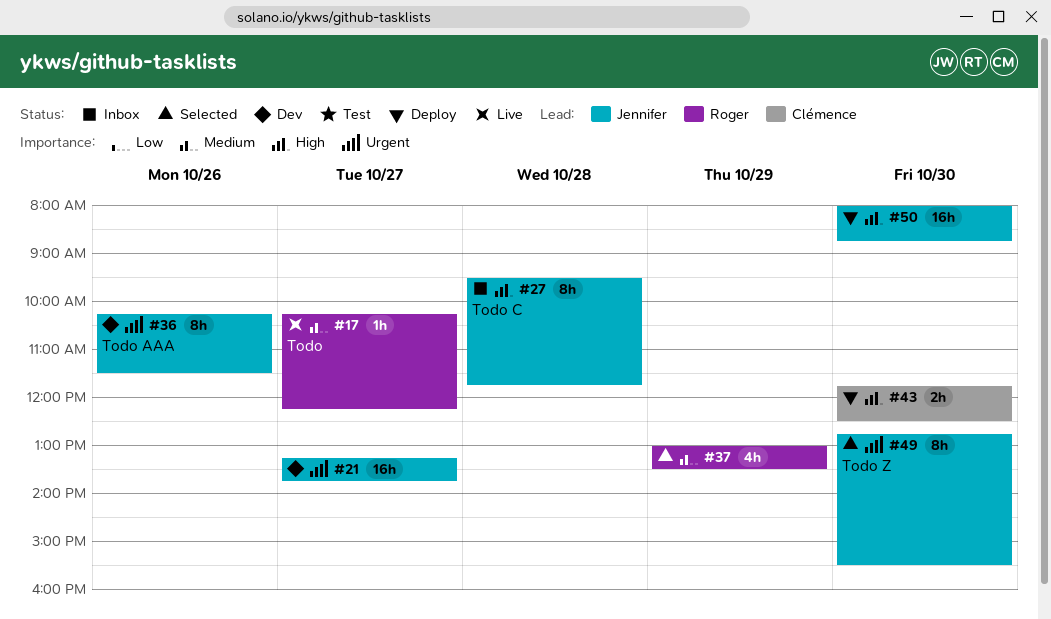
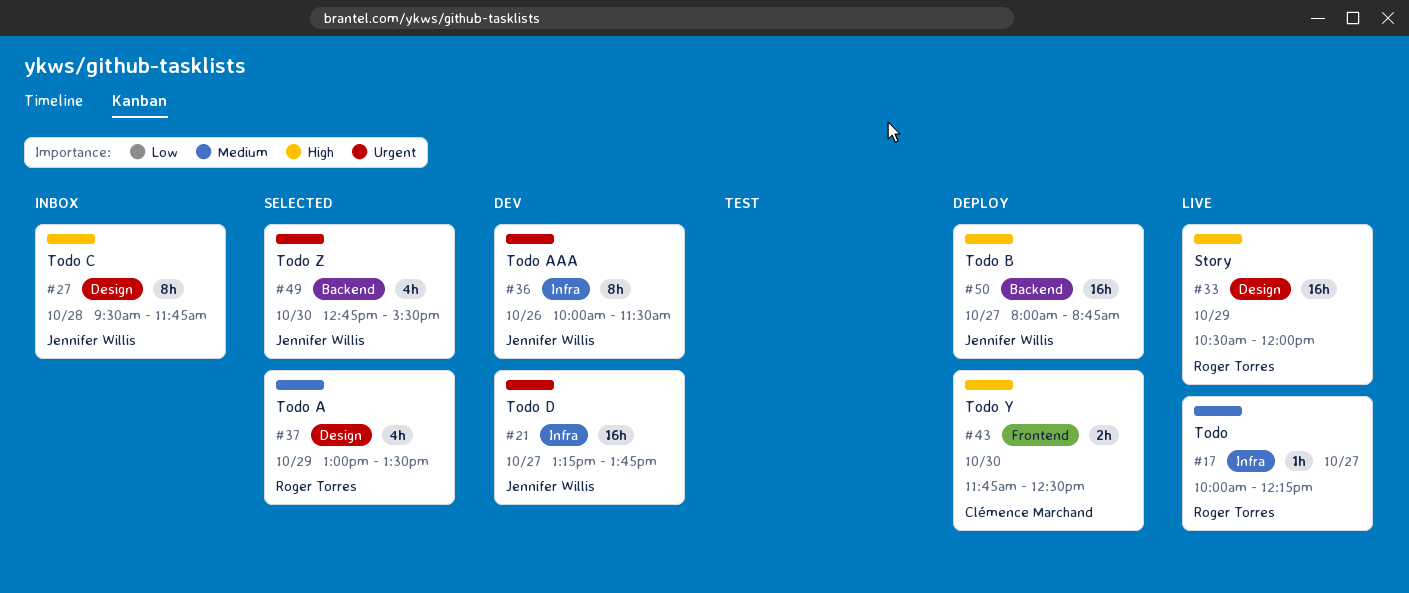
#17, begins: 10:15 -> 10:00
#33: none -> present
#36, begins: 10:15 -> 10:00
#49, estimate: 8h -> 4h
#50, day: Oct 30 -> Oct 27

